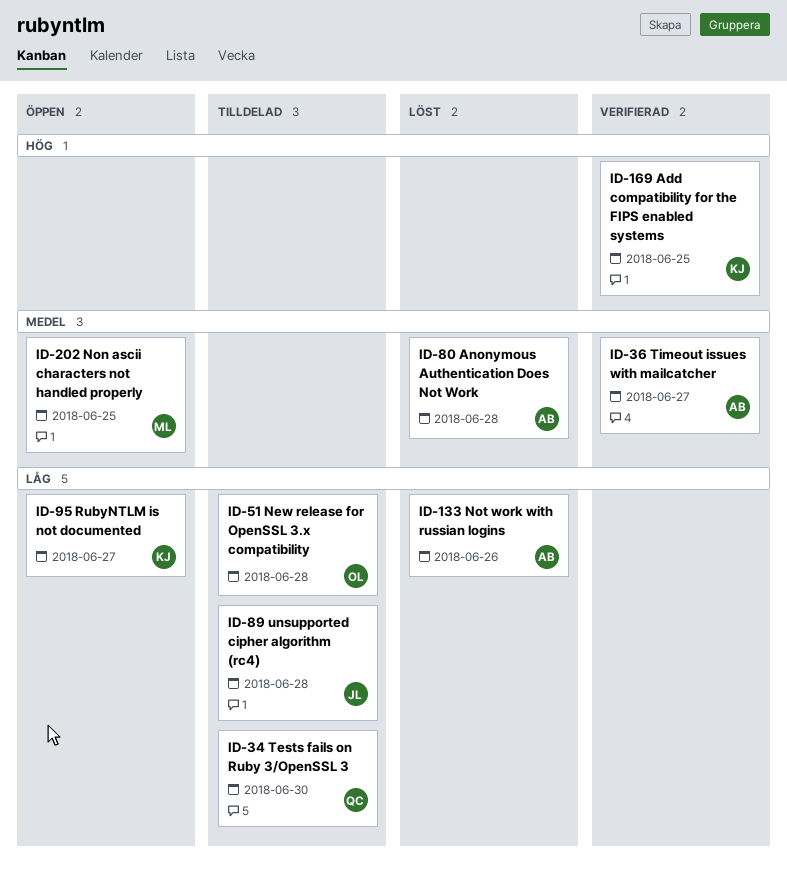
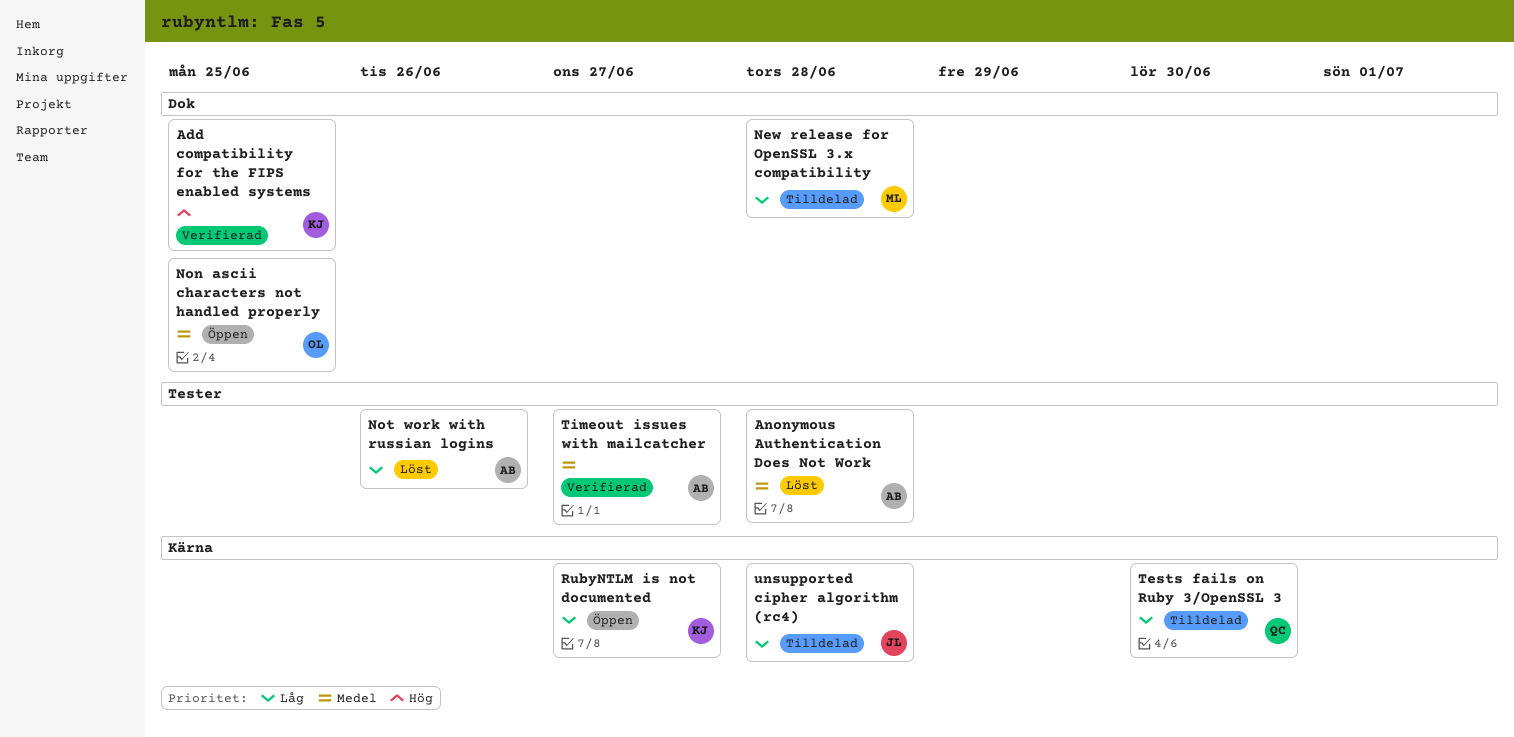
New release for OpenSSL 3.x compatibility, owner: OL -> ML
Non ascii characters not handled properly, owner: ML -> OL

